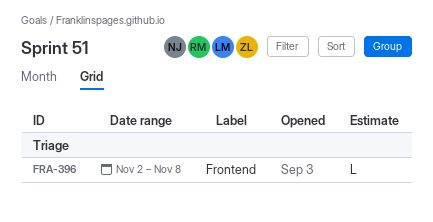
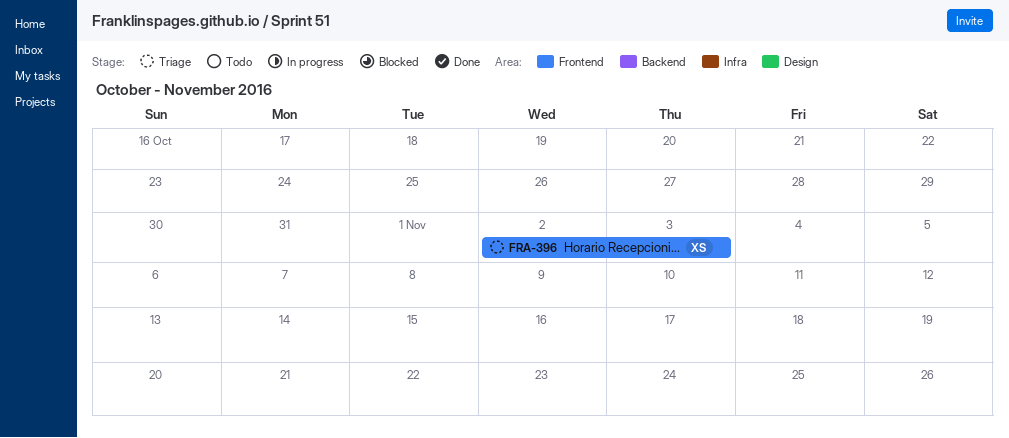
FRA-396, estimate: L -> XS
FRA-396, due: Nov 8 -> Nov 3

